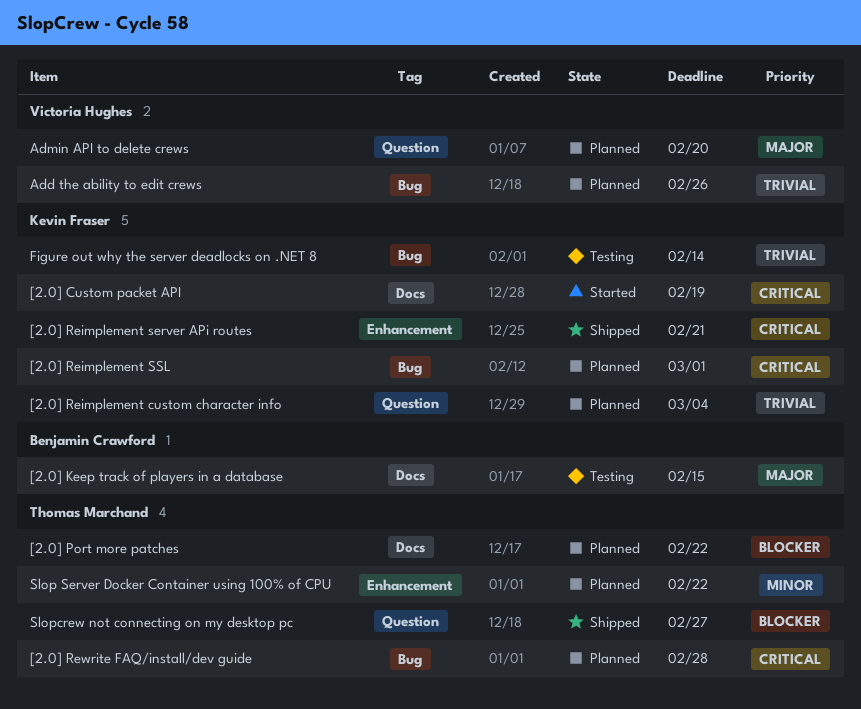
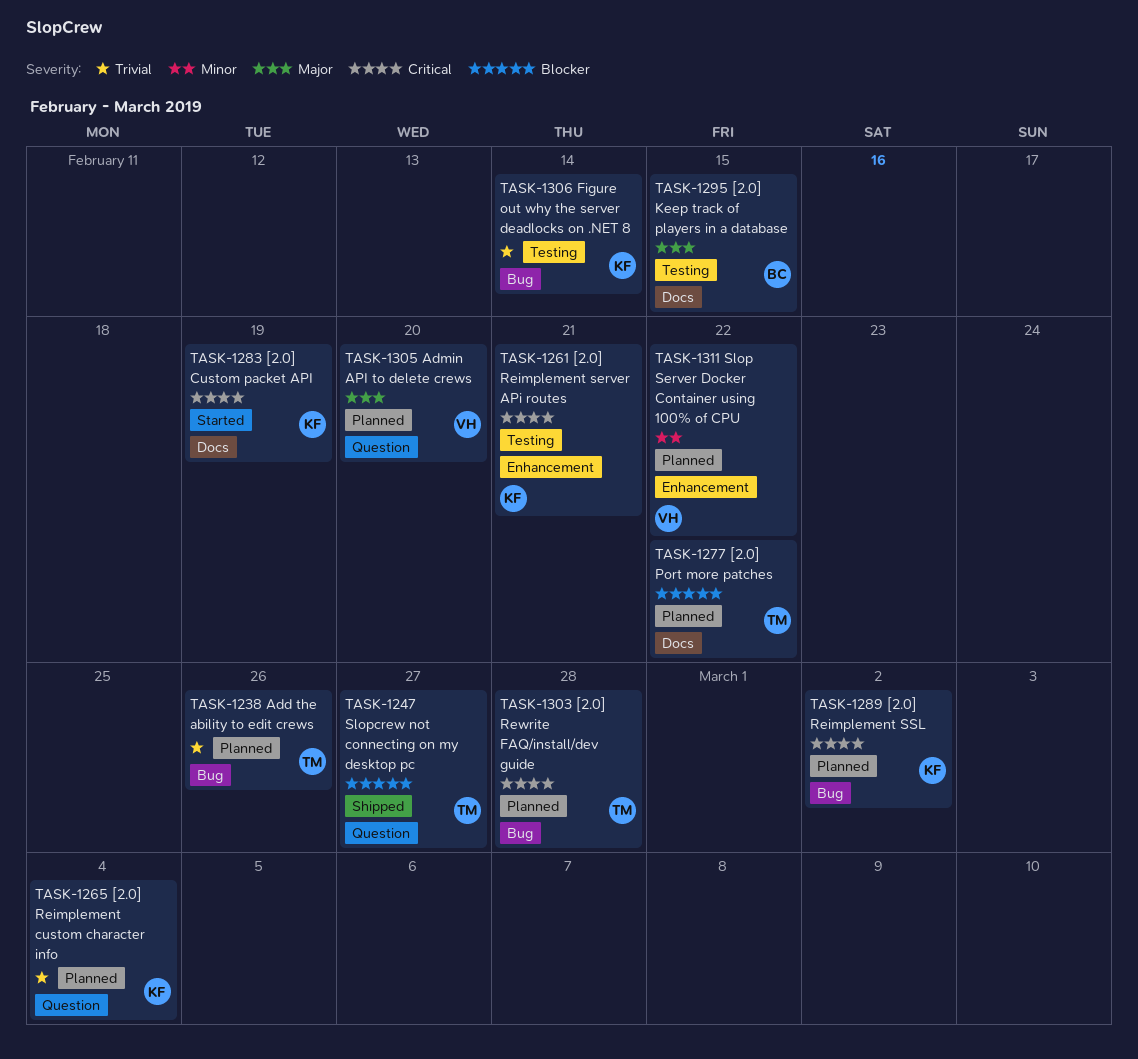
[2.0] Reimplement server APi routes, status: Shipped -> Testing
[2.0] Reimplement SSL, due: Mar 1 -> Mar 2
Add the ability to edit crews, owner: Victoria Hughes -> Thomas Marchand
Slop Server Docker Container using 100% of CPU, owner: Thomas Marchand -> Victoria Hughes

